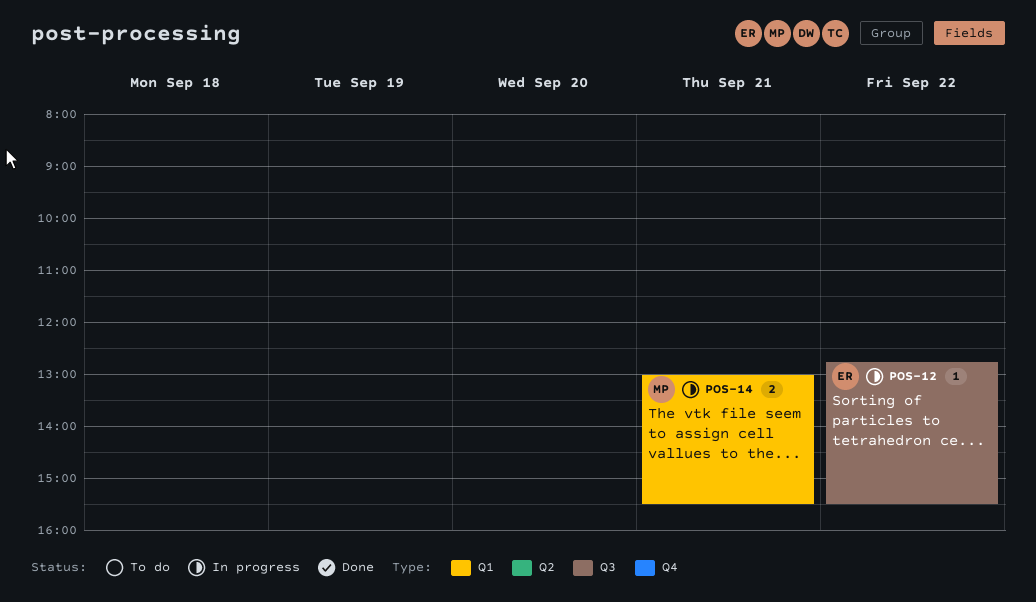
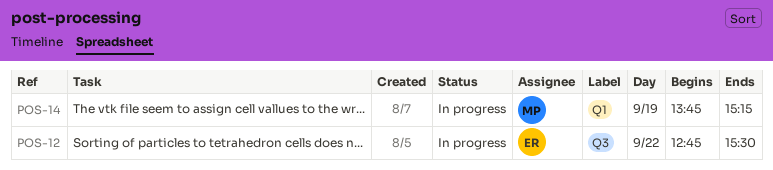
POS-14, day: Sep 21 -> Sep 19
POS-14, begins: 13:00 -> 13:45
POS-14, ends: 15:30 -> 15:15

